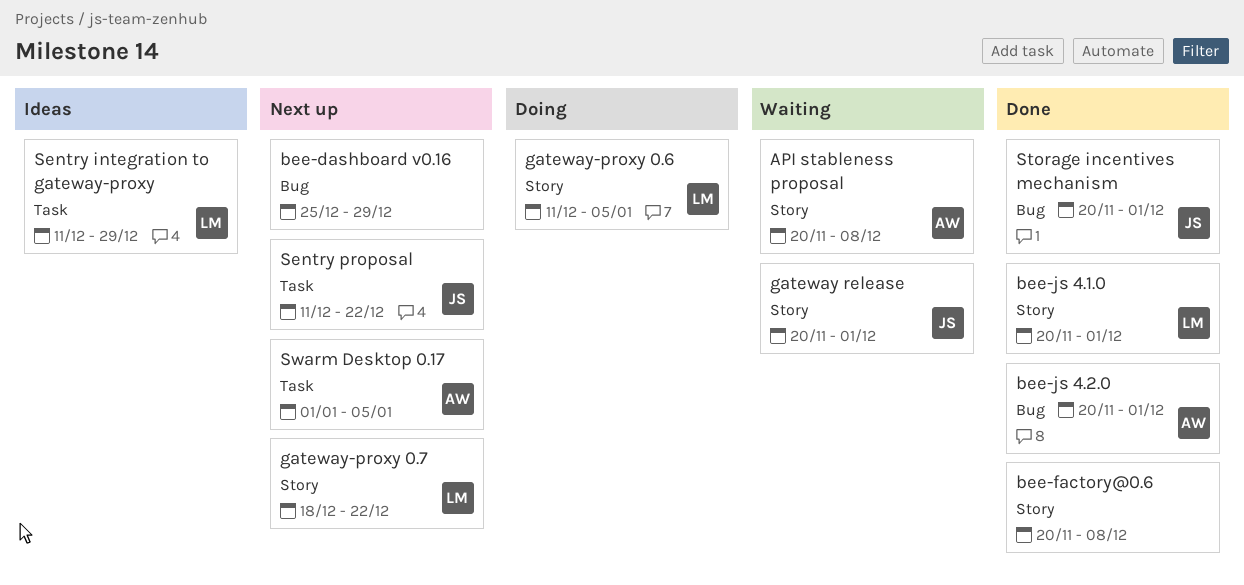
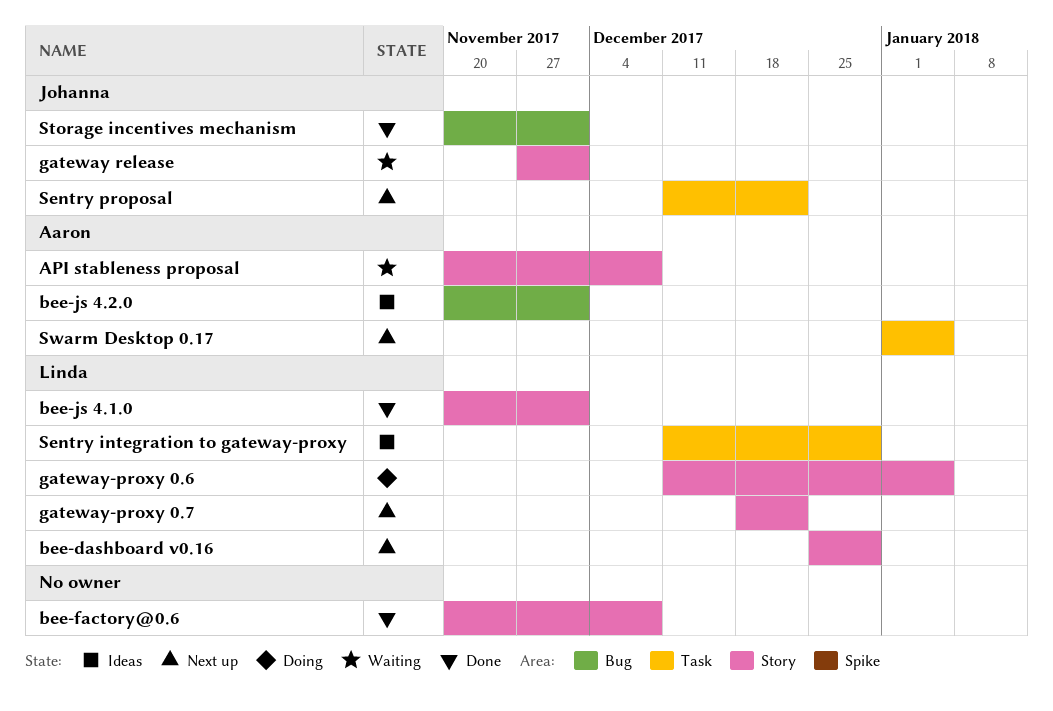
bee-dashboard v0.16, owner: none -> Linda
bee-dashboard v0.16, label: Bug -> Story
bee-js 4.2.0, status: Done -> Ideas
gateway release, start: Nov 20 -> Nov 27

